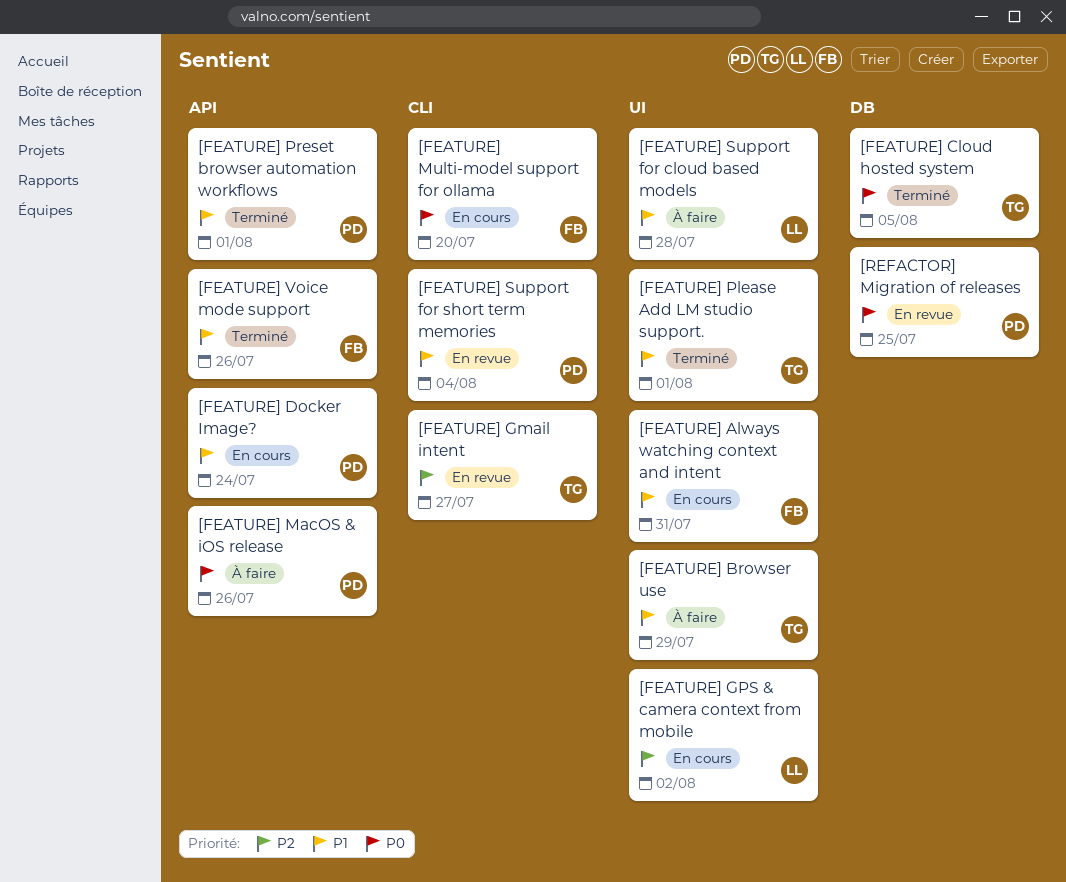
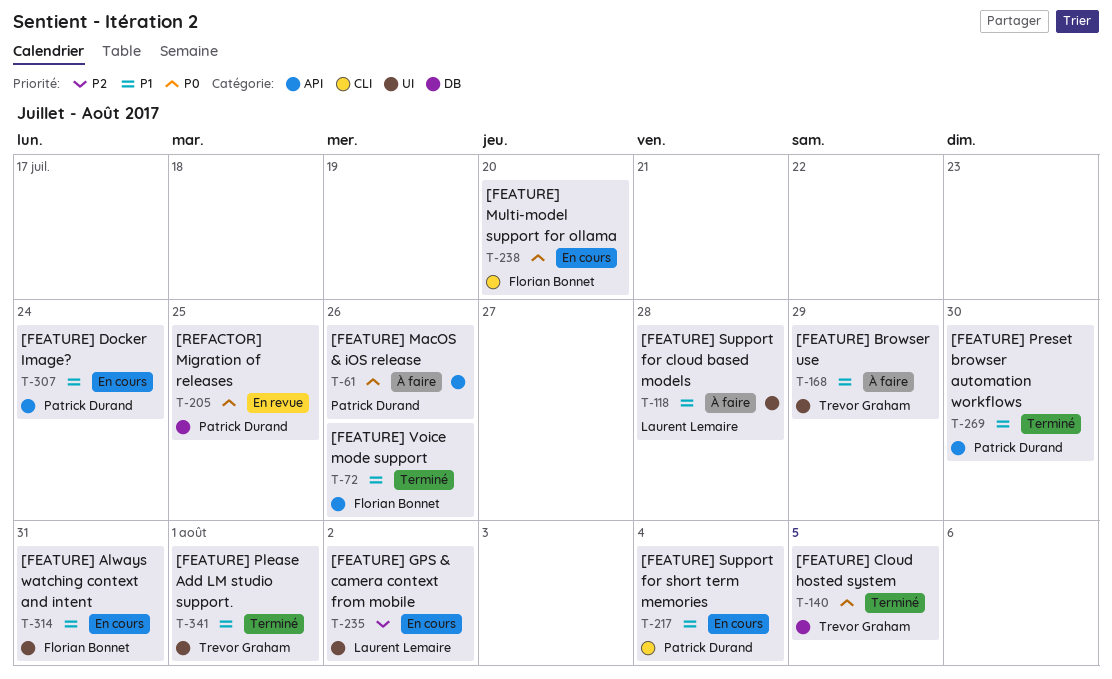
[FEATURE] Gmail intent: present -> none
[FEATURE] Preset browser automation workflows, due: Aug 1 -> Jul 30
[FEATURE] Support for short term memories, status: En revue -> En cours

